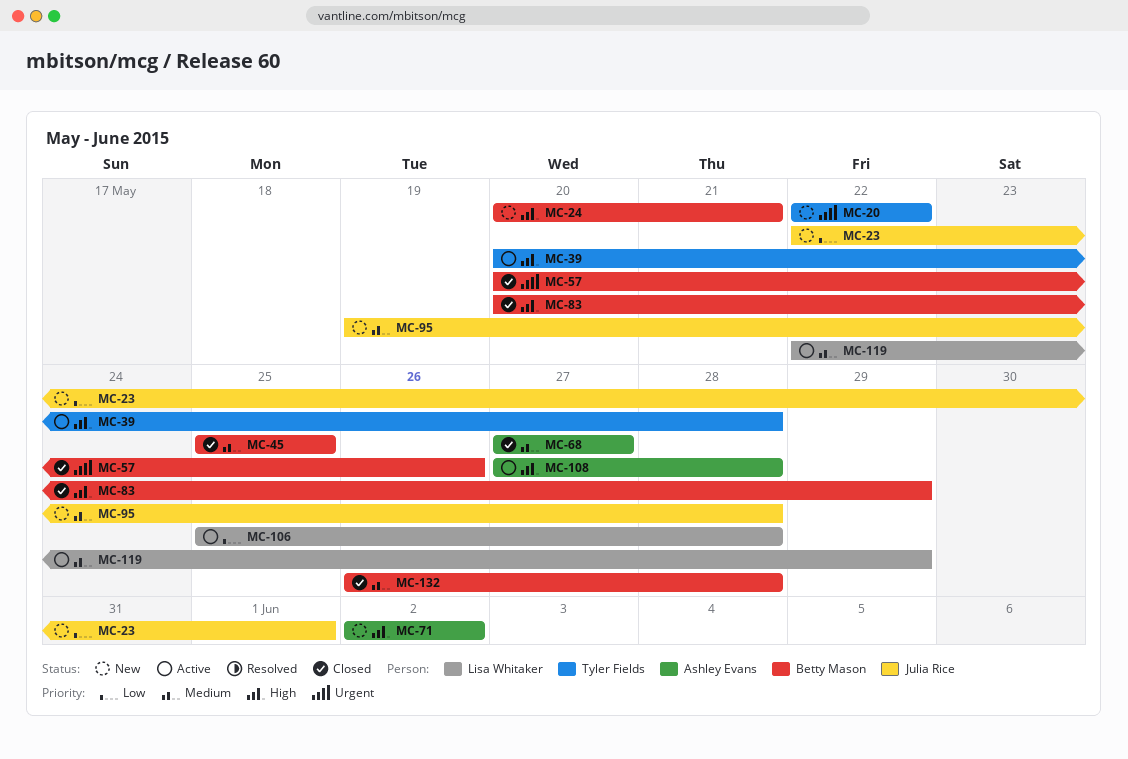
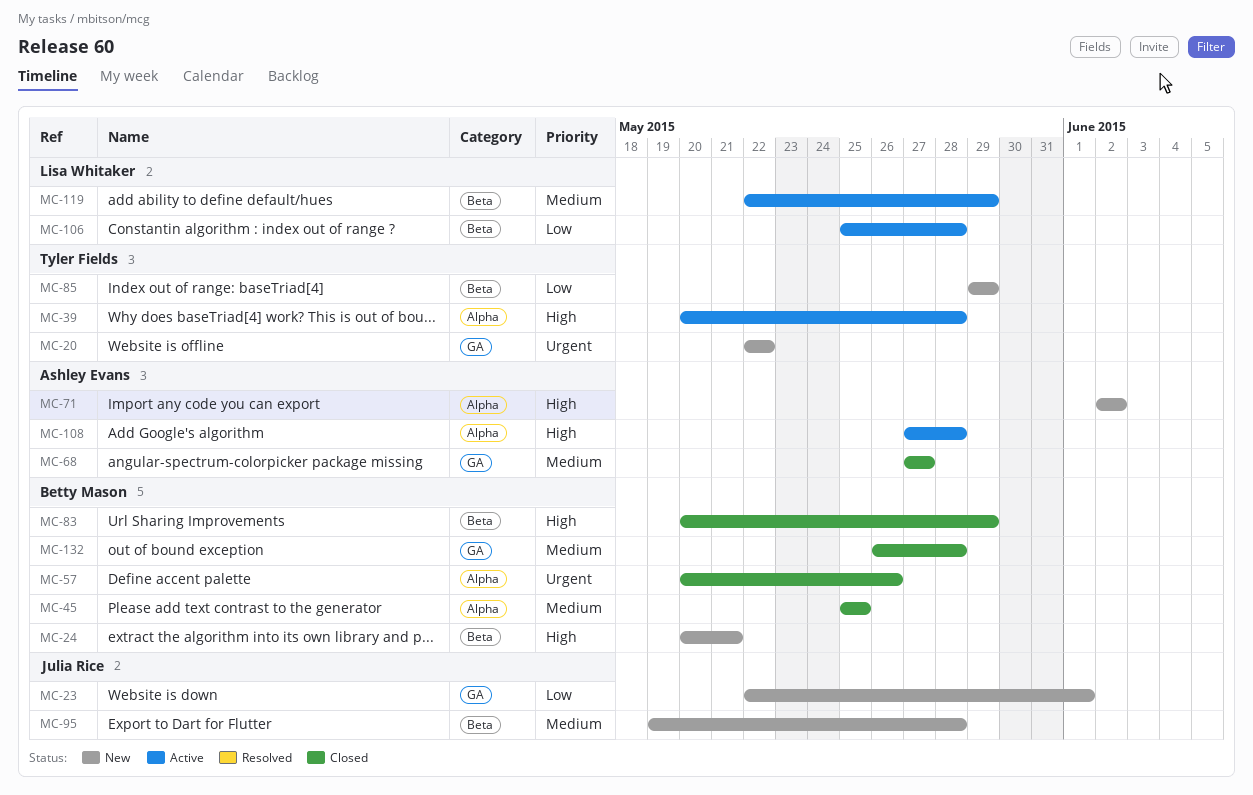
MC-85: none -> present

